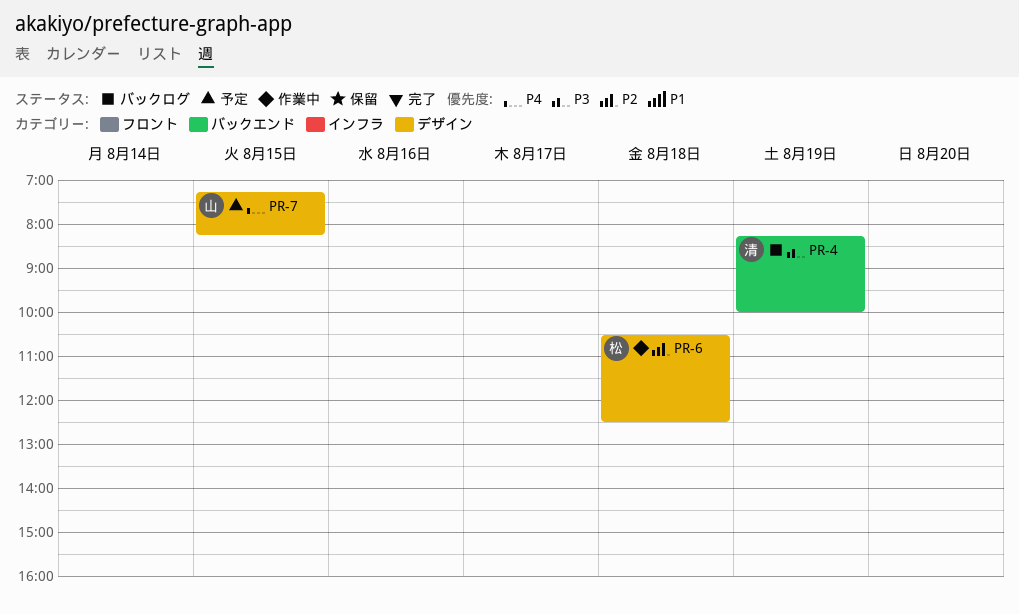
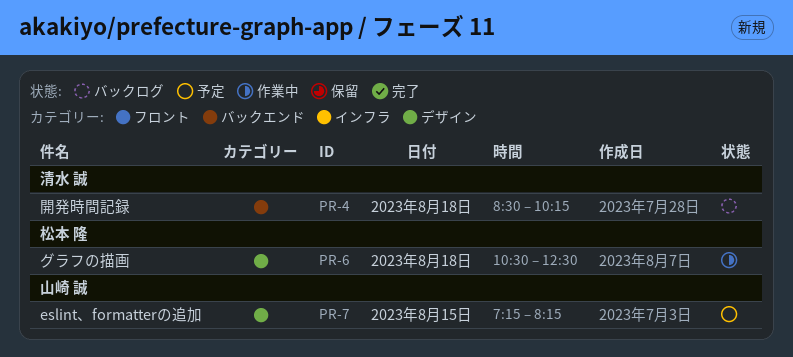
PR-4, day: Aug 19 -> Aug 18
PR-4, begins: 08:15 -> 08:30
PR-4, ends: 10:00 -> 10:15

